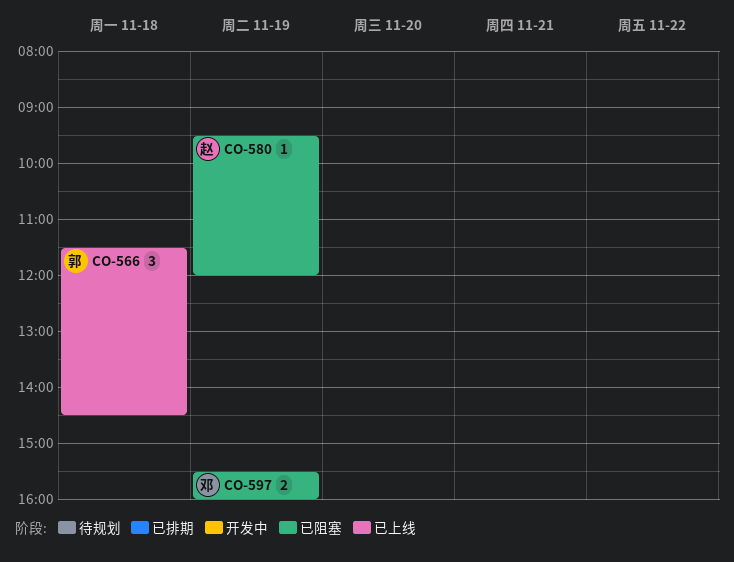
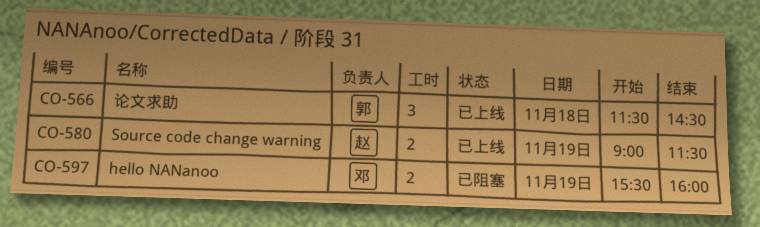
CO-580, status: 已阻塞 -> 已上线
CO-580, estimate: 1 -> 2
CO-580, begins: 09:30 -> 09:00
CO-580, ends: 12:00 -> 11:30

